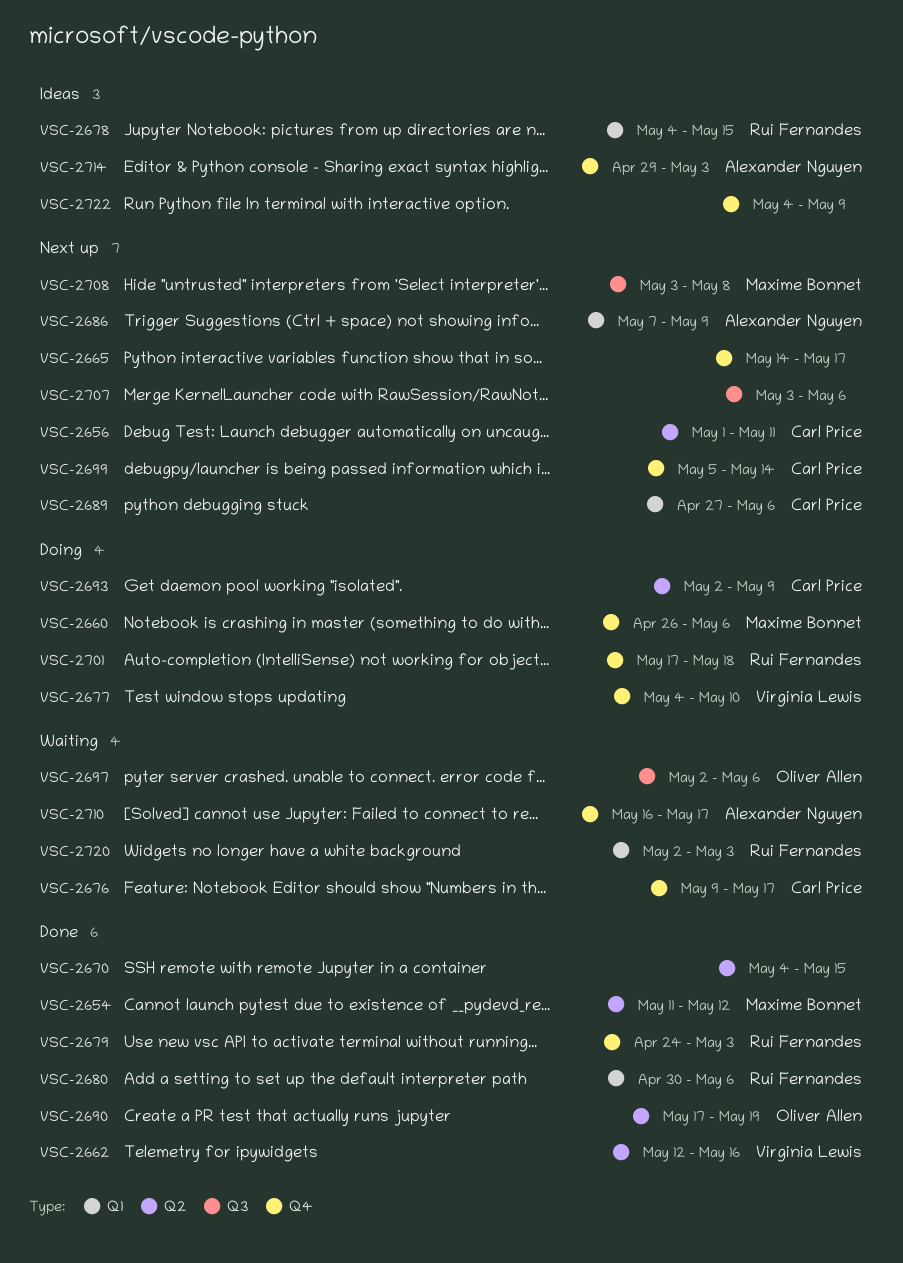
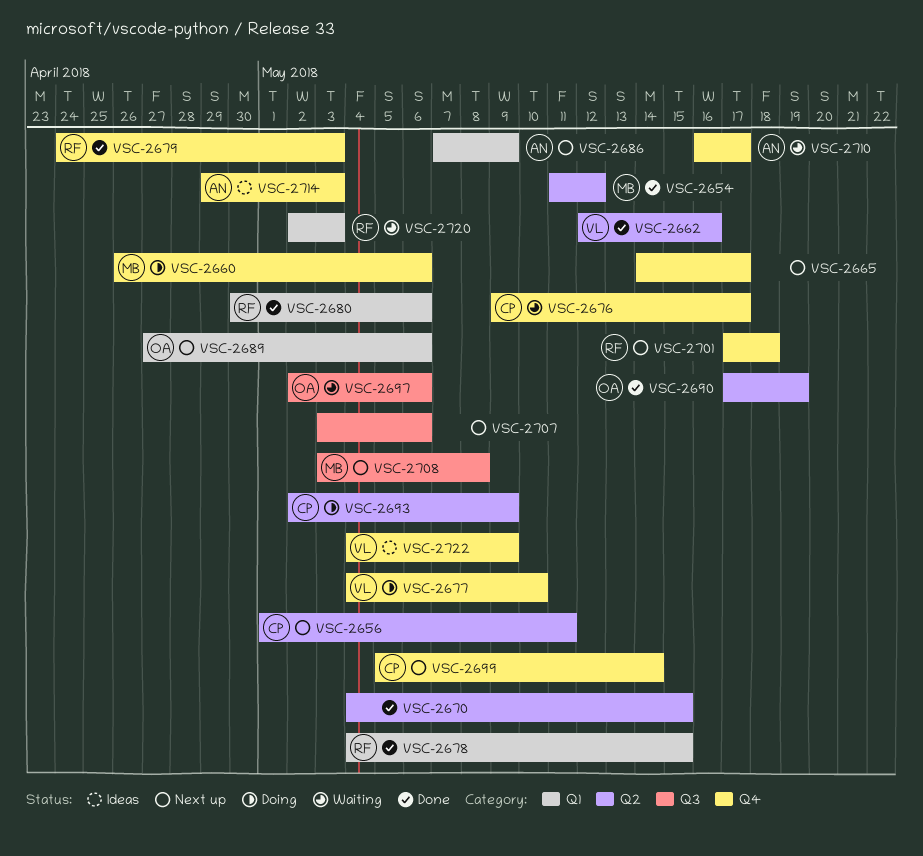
VSC-2678, status: Ideas -> Done
VSC-2689, owner: Carl Price -> Oliver Allen
VSC-2701, status: Doing -> Next up
VSC-2722, owner: none -> Virginia Lewis

